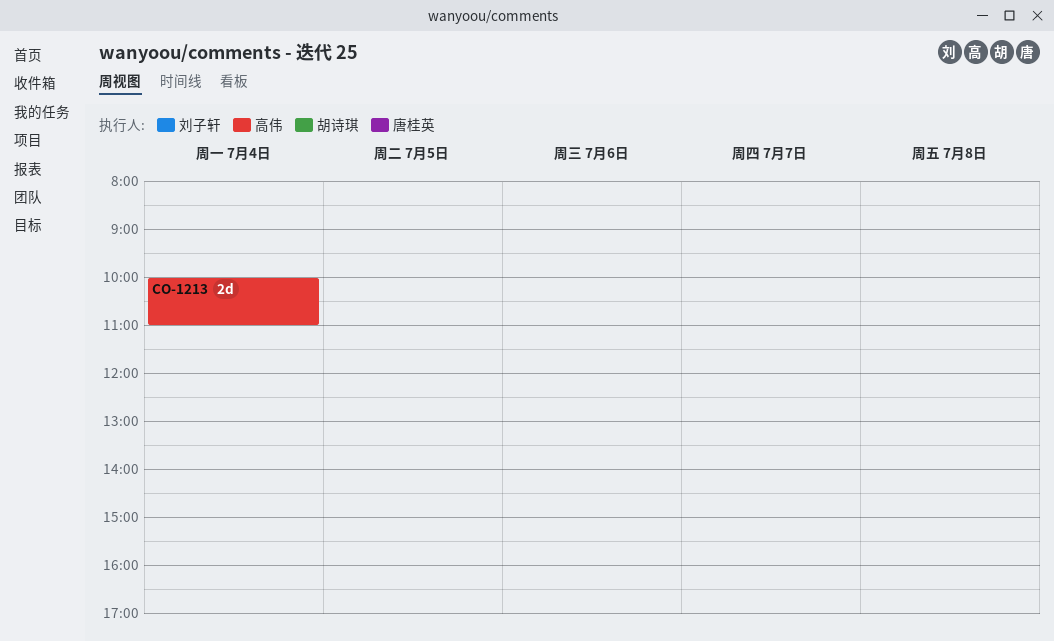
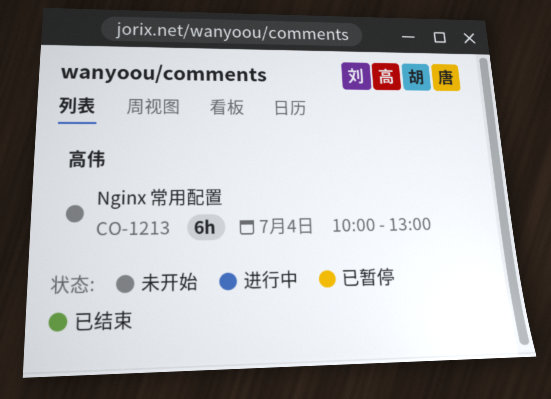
CO-1213, estimate: 2d -> 6h
CO-1213, ends: 11:00 -> 13:00

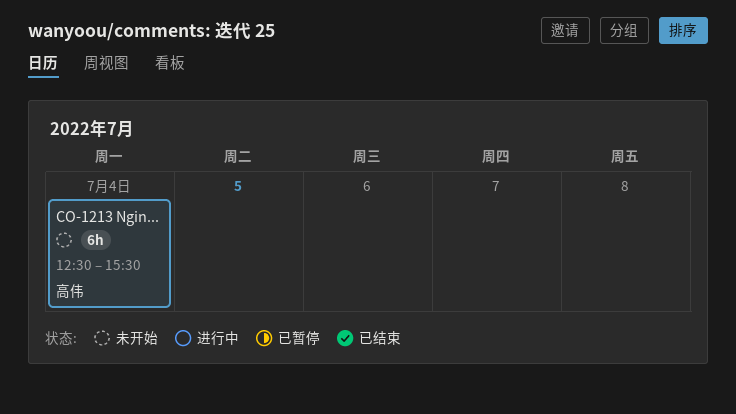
CO-1213, begins: 10:00 -> 12:30
CO-1213, ends: 13:00 -> 15:30

